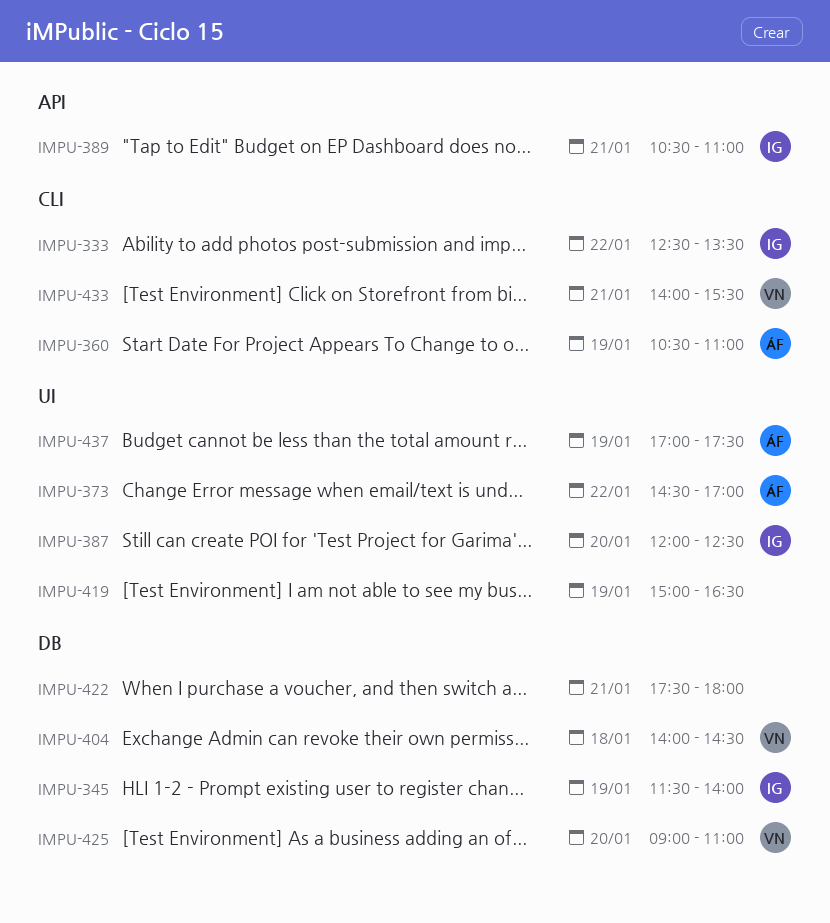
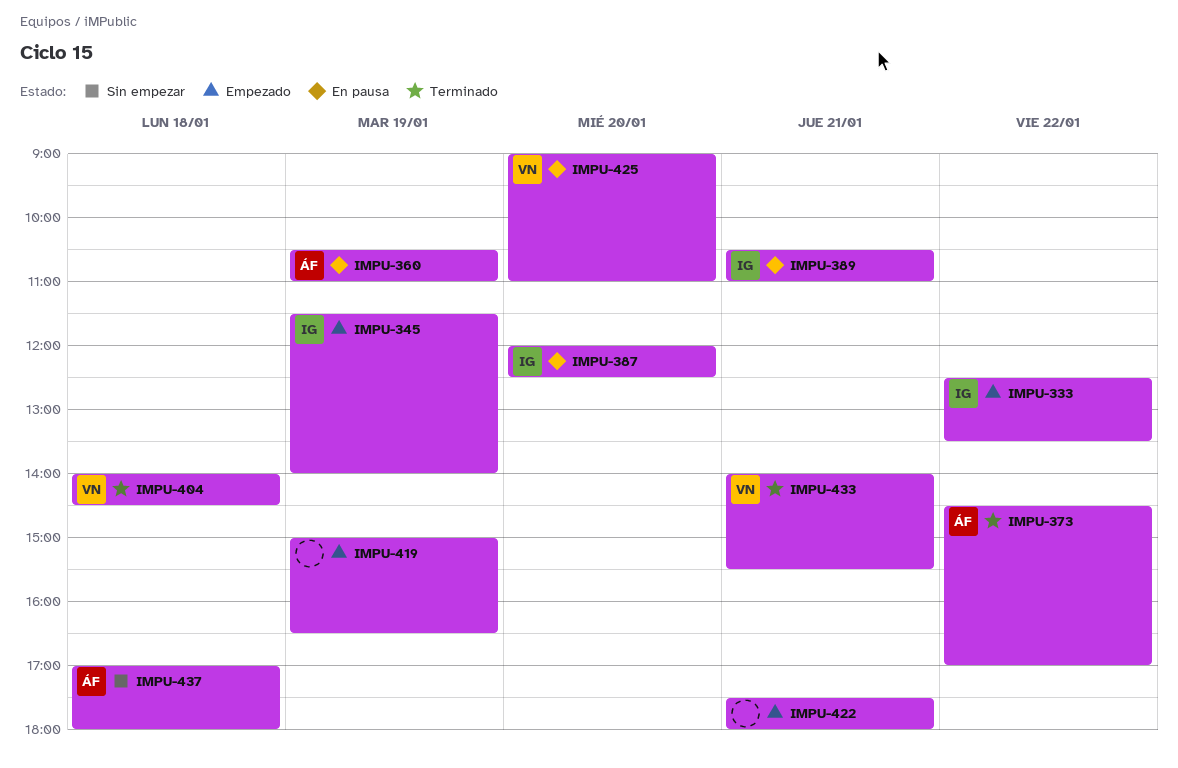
IMPU-437, day: Jan 19 -> Jan 18
IMPU-437, ends: 17:30 -> 18:00

